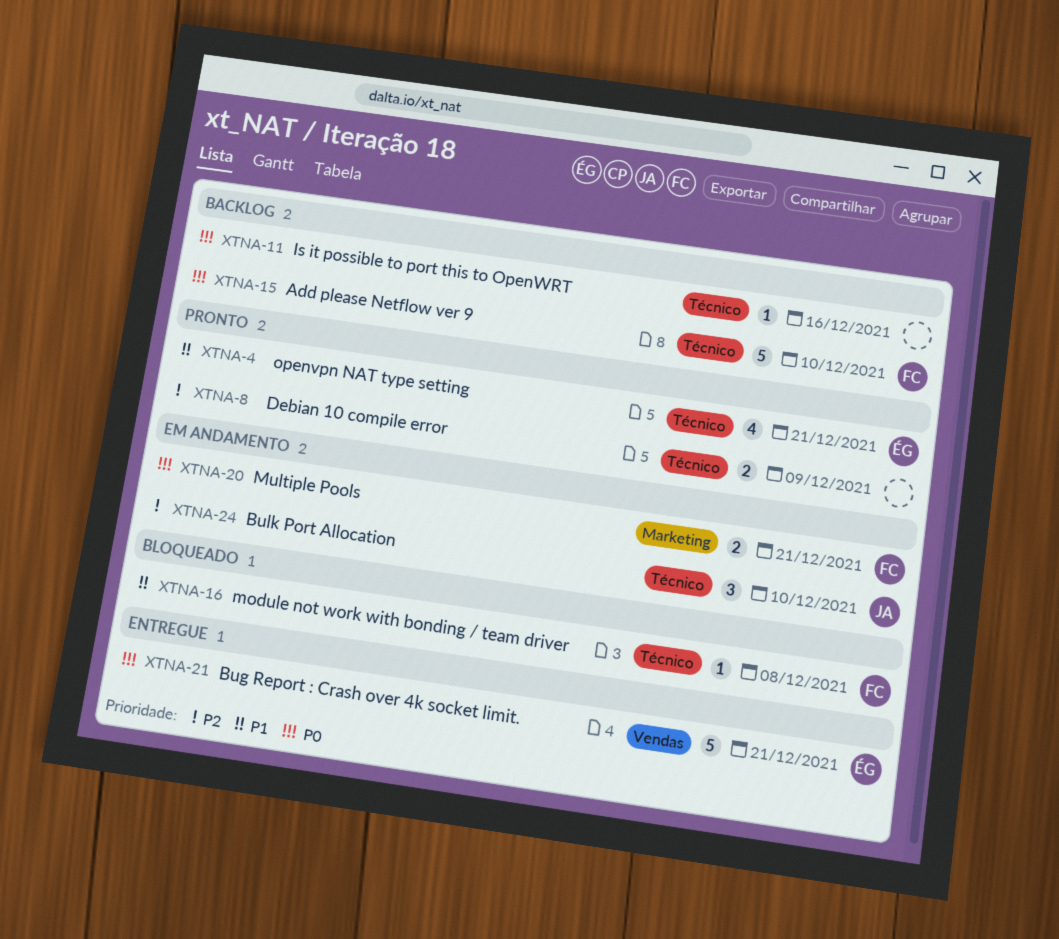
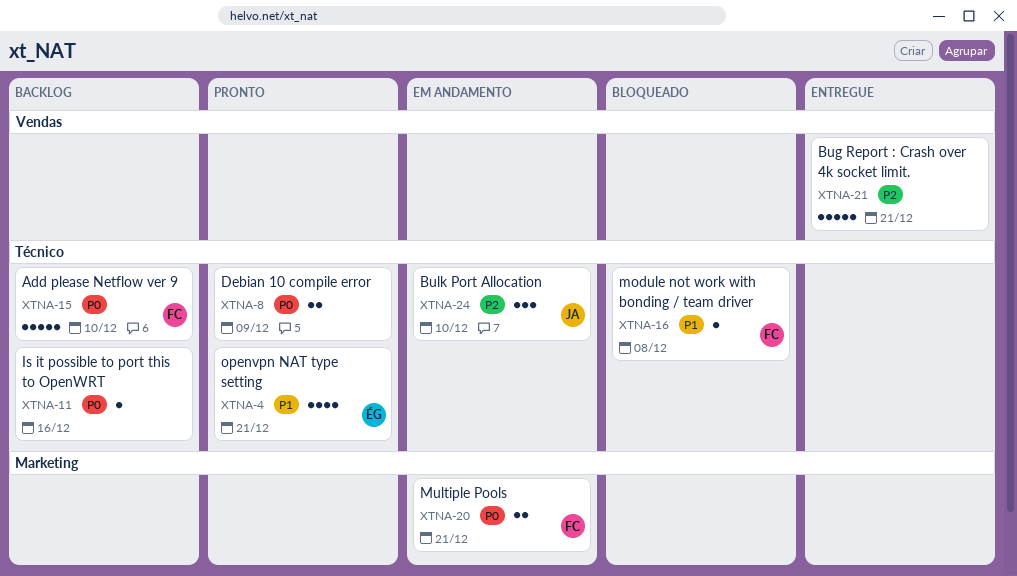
XTNA-8, priority: P2 -> P0
XTNA-21, owner: ÉG -> none
XTNA-21, priority: P0 -> P2

